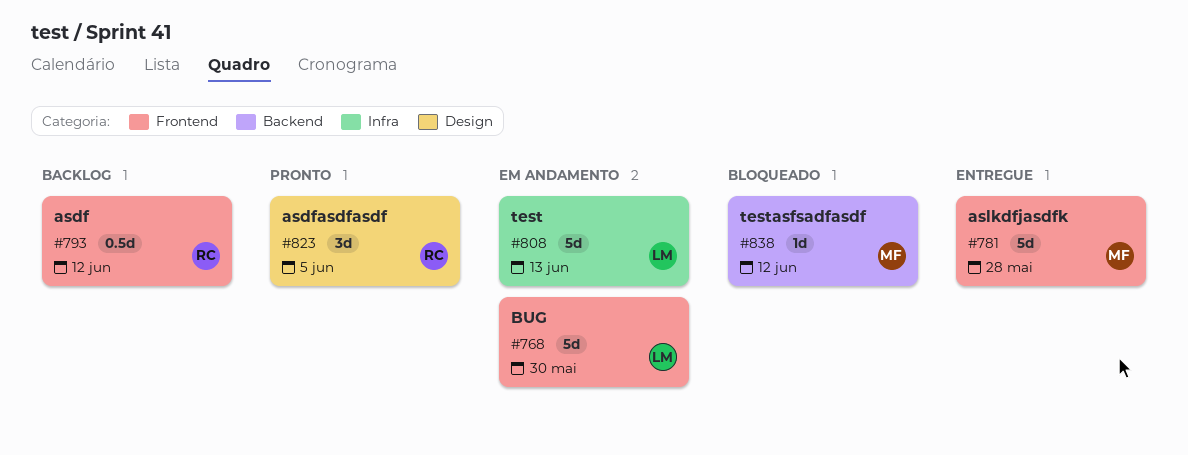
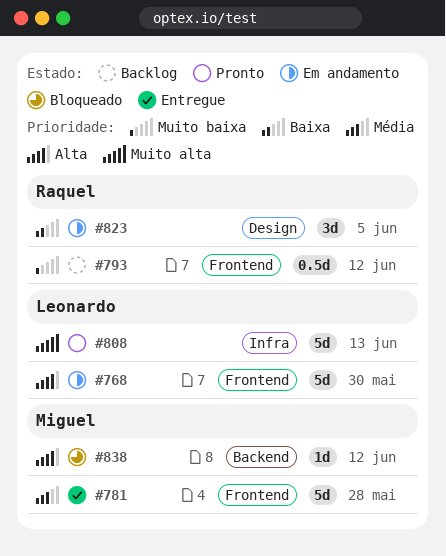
#808, status: Em andamento -> Pronto
#823, status: Pronto -> Em andamento

